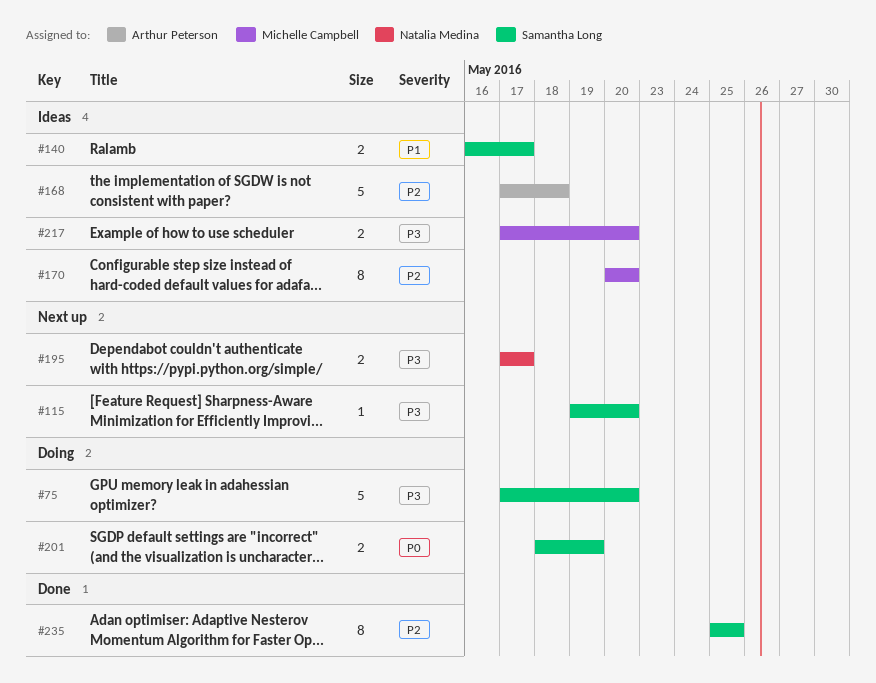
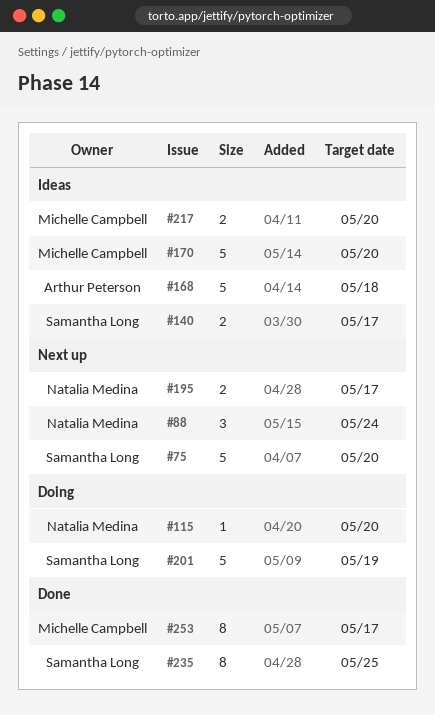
#75, status: Doing -> Next up
#88: none -> present
#115, status: Next up -> Doing
#115, owner: Samantha Long -> Natalia Medina
#170, estimate: 8 -> 5
#201, estimate: 2 -> 5
#253: none -> present

